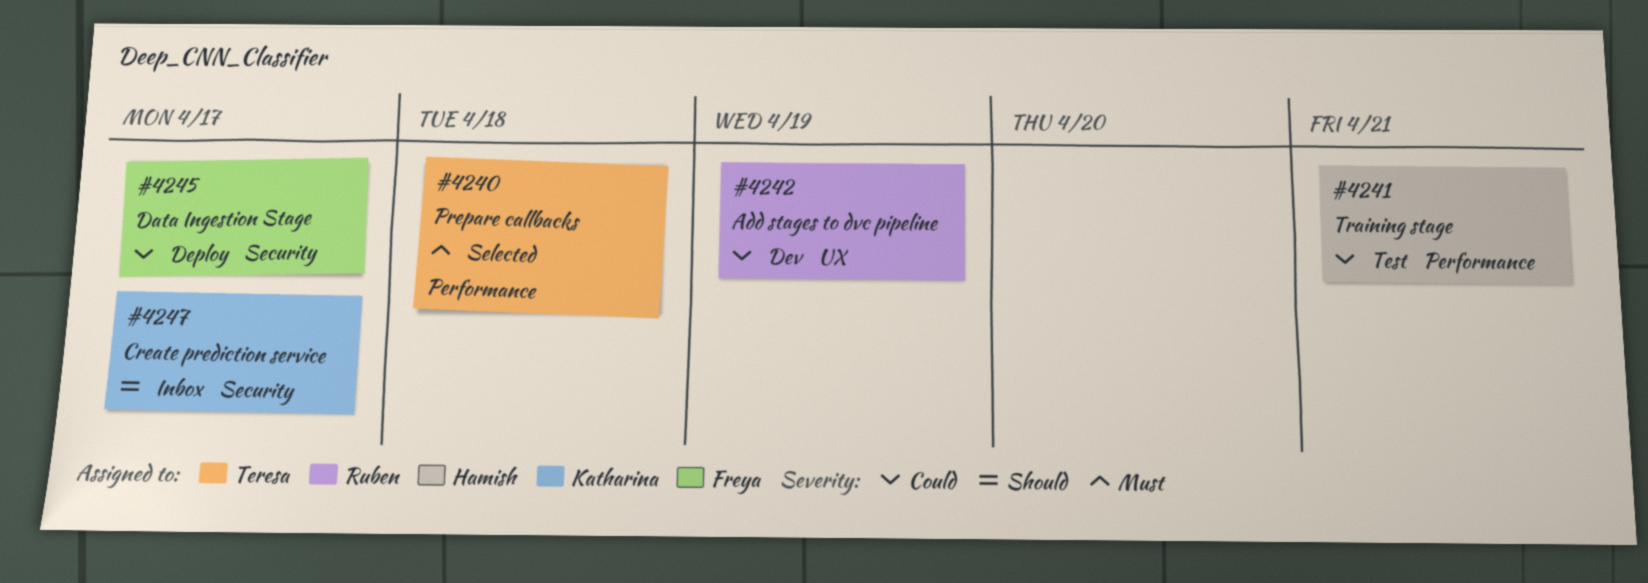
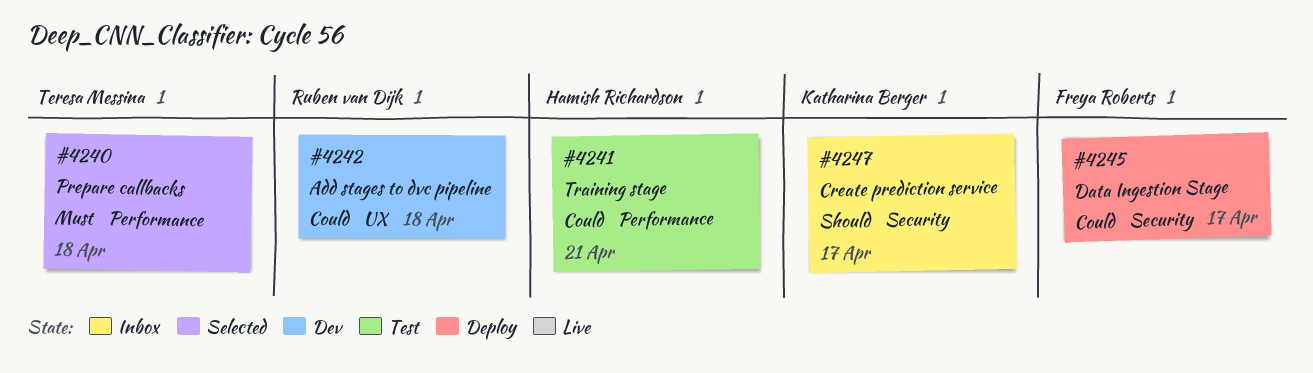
#4242, due: Apr 19 -> Apr 18

